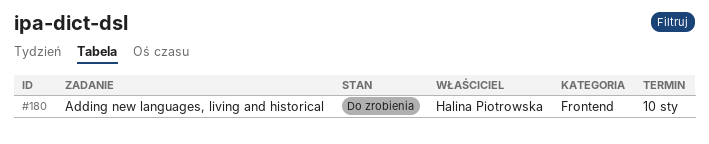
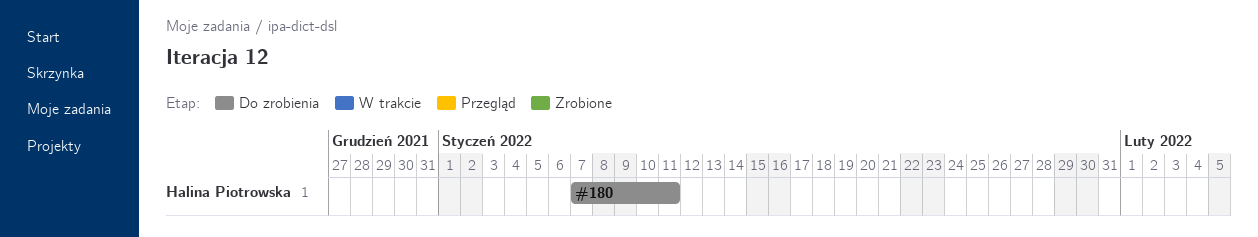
#180, due: Jan 10 -> Jan 11

